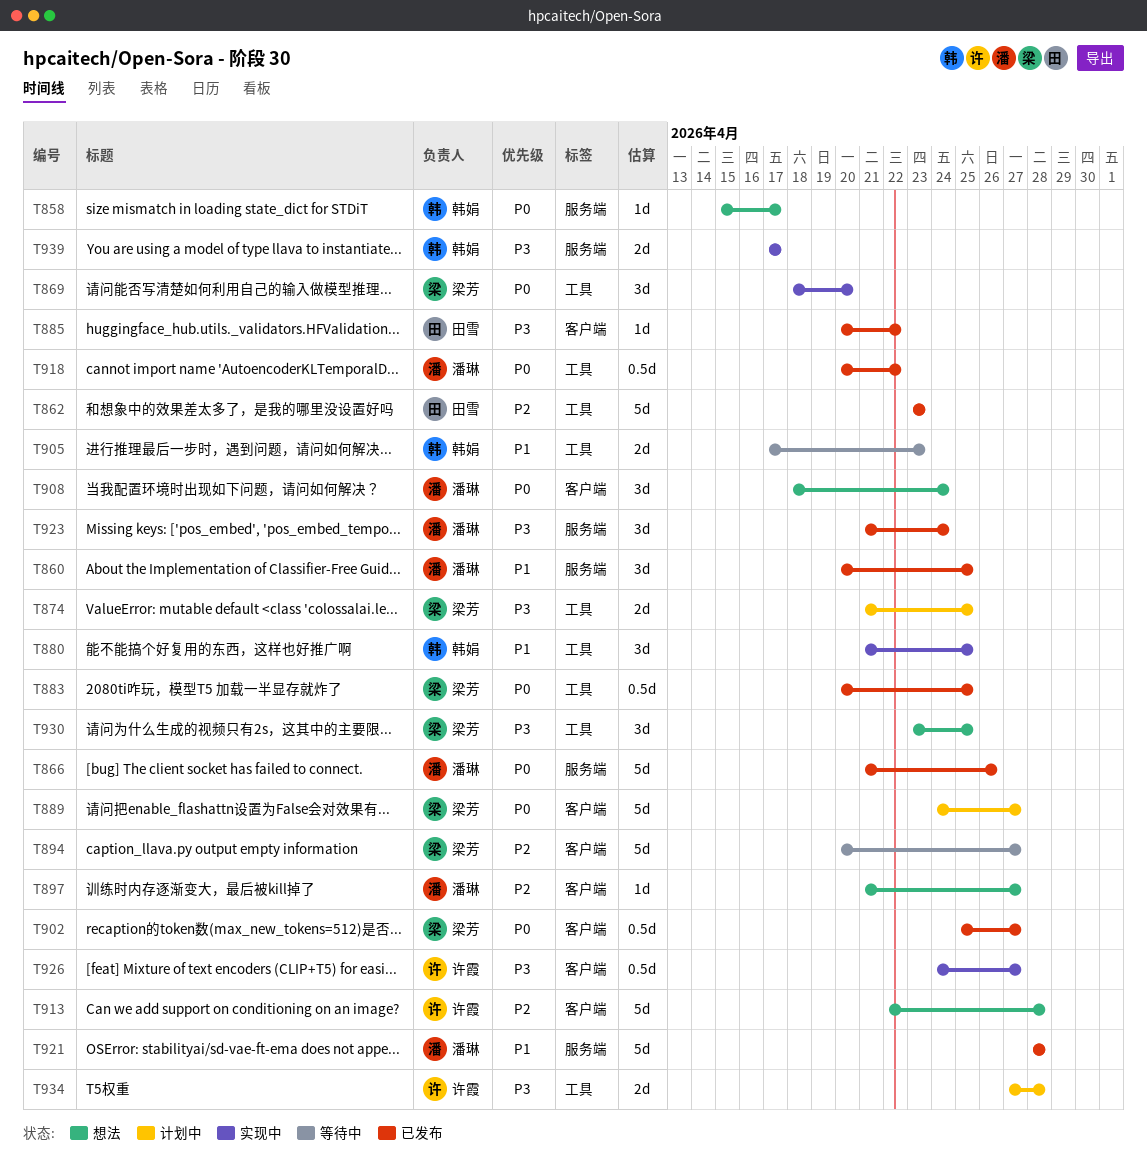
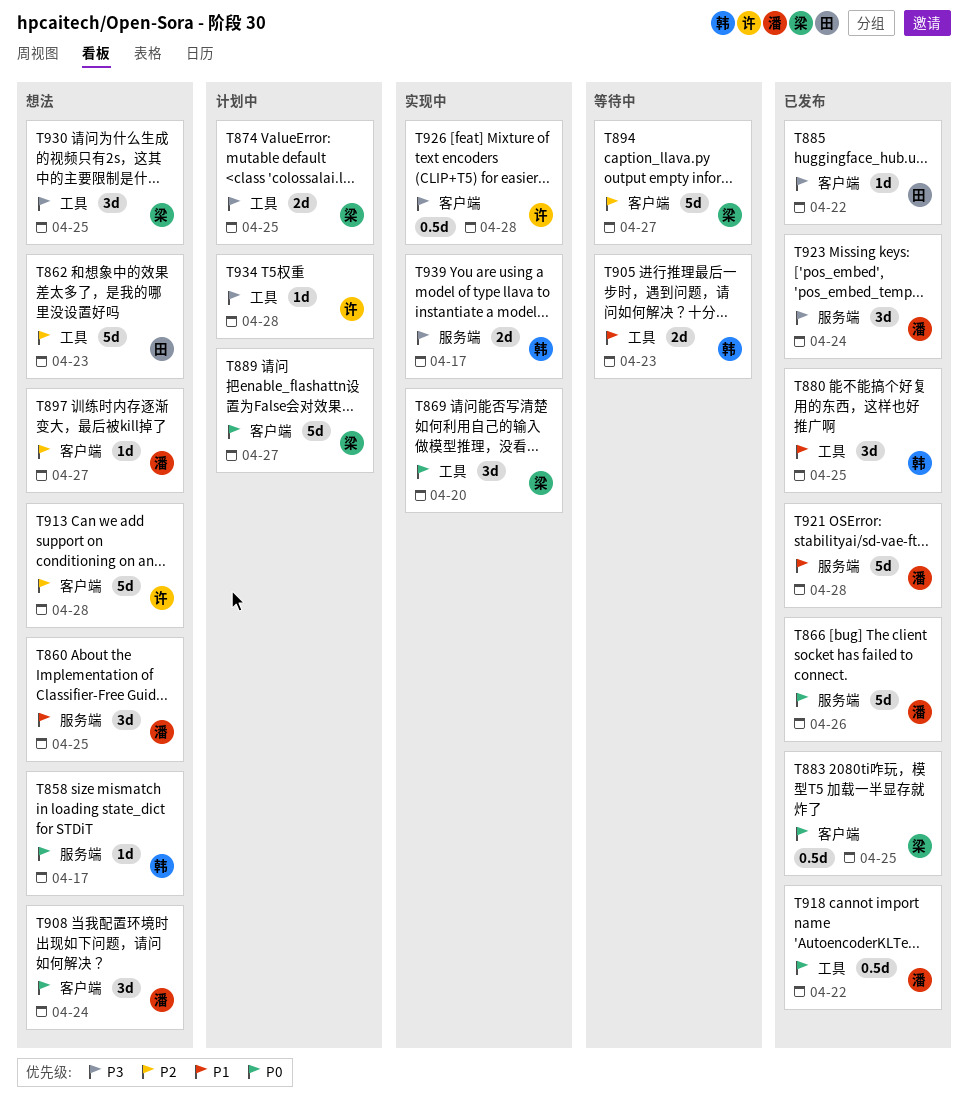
T860, status: 已发布 -> 想法
T862, status: 已发布 -> 想法
T880, status: 实现中 -> 已发布
T883, label: 工具 -> 客户端
T902: present -> none
T926, due: Apr 27 -> Apr 28
T934, estimate: 2d -> 1d

